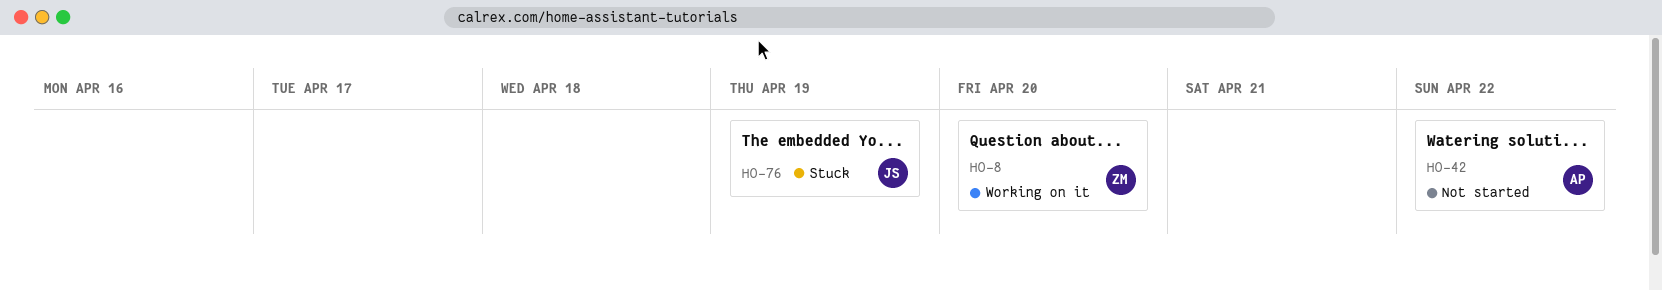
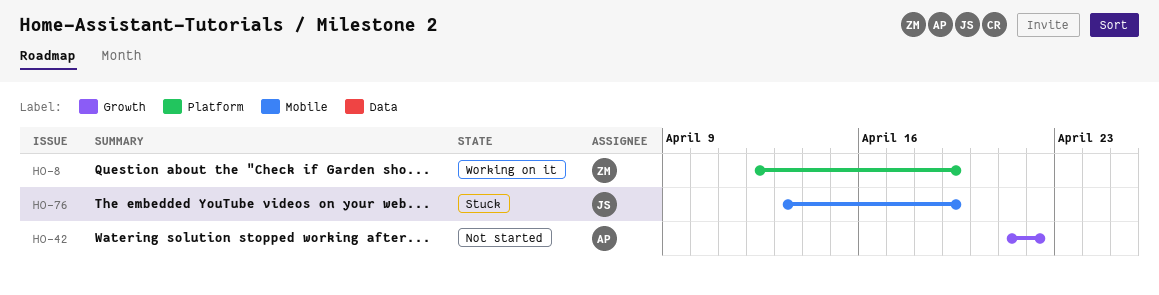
HO-8, due: Apr 20 -> Apr 19

